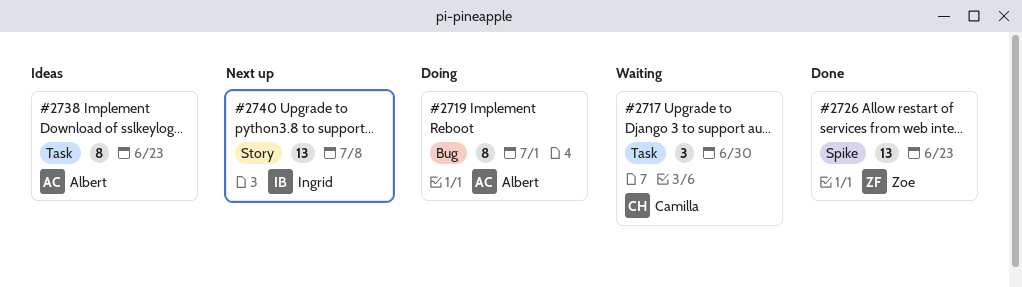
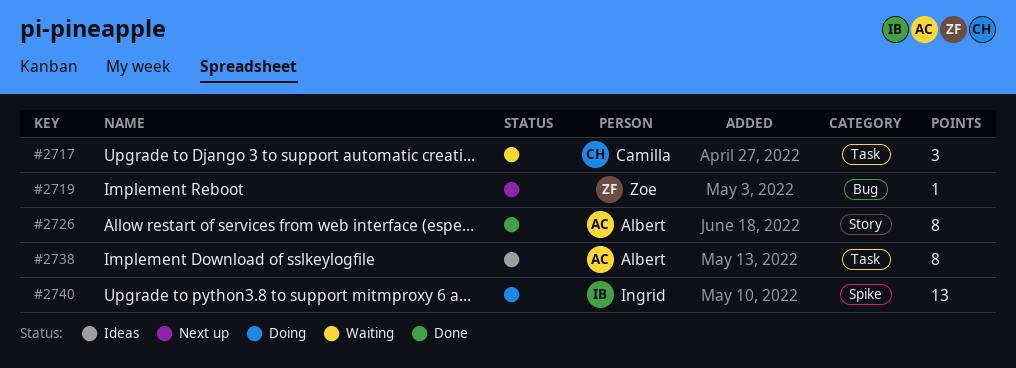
#2719, status: Doing -> Next up
#2719, owner: Albert -> Zoe
#2719, estimate: 8 -> 1
#2726, owner: Zoe -> Albert
#2726, label: Spike -> Story
#2726, estimate: 13 -> 8
#2740, status: Next up -> Doing
#2740, label: Story -> Spike

